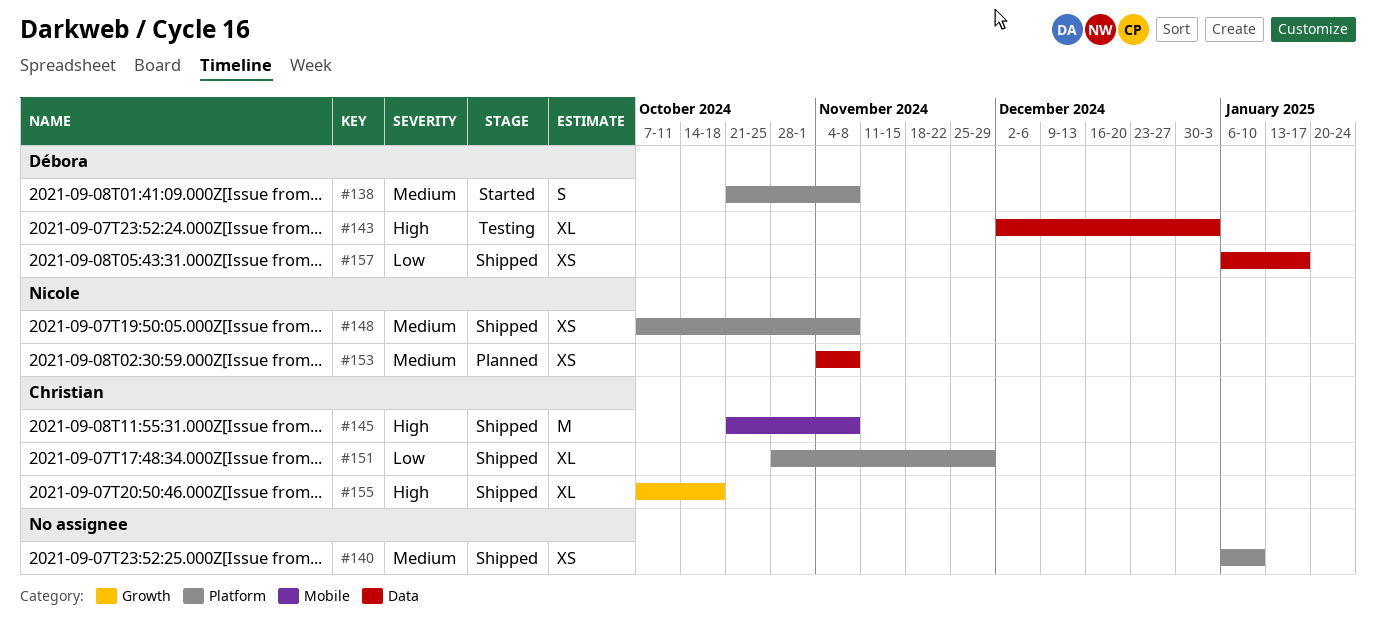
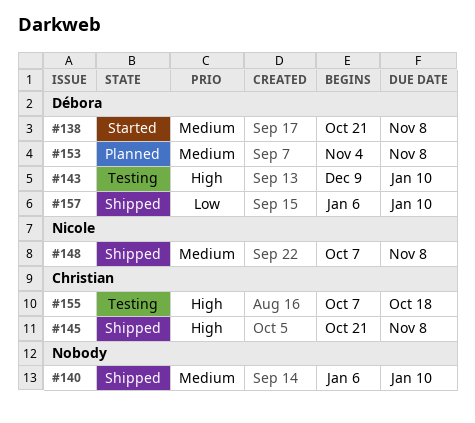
#143, start: Dec 2 -> Dec 9
#143, due: Jan 3 -> Jan 10
#151: present -> none
#153, owner: Nicole -> Débora
#155, status: Shipped -> Testing
#157, due: Jan 17 -> Jan 10

